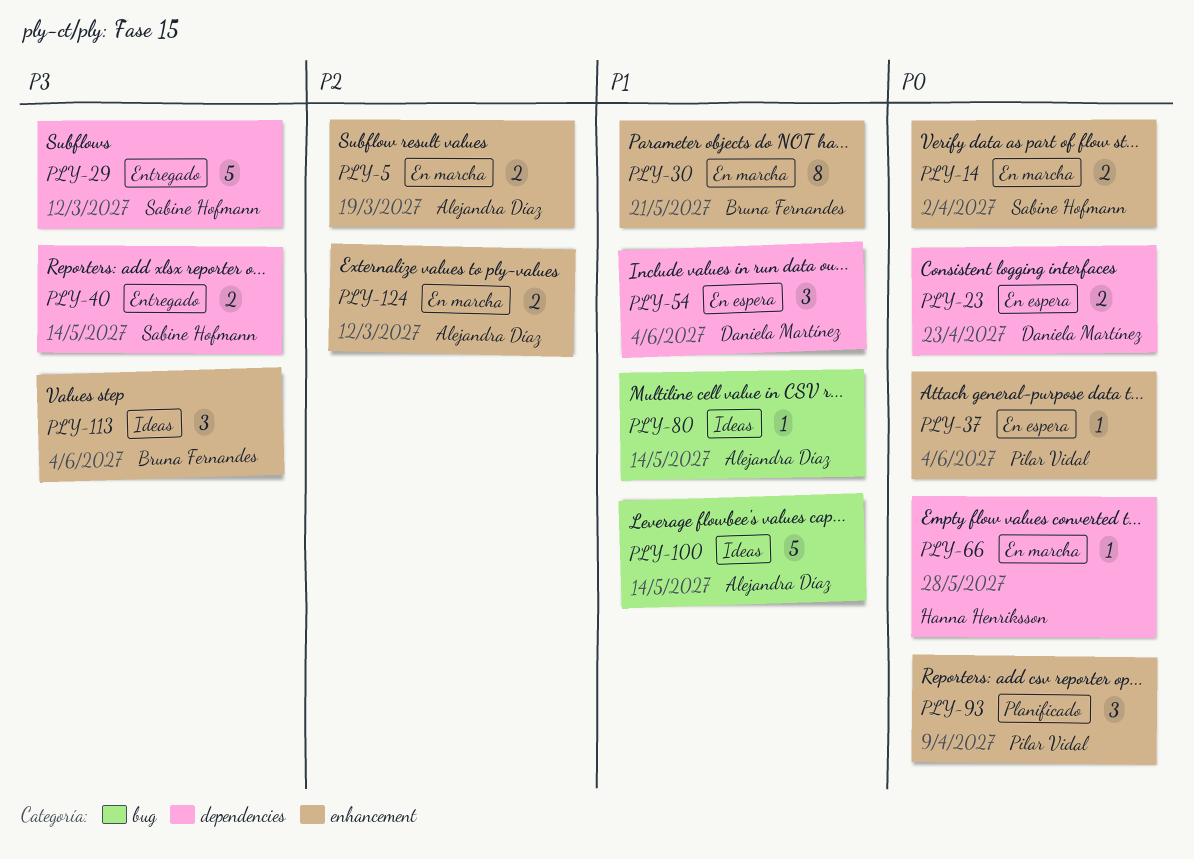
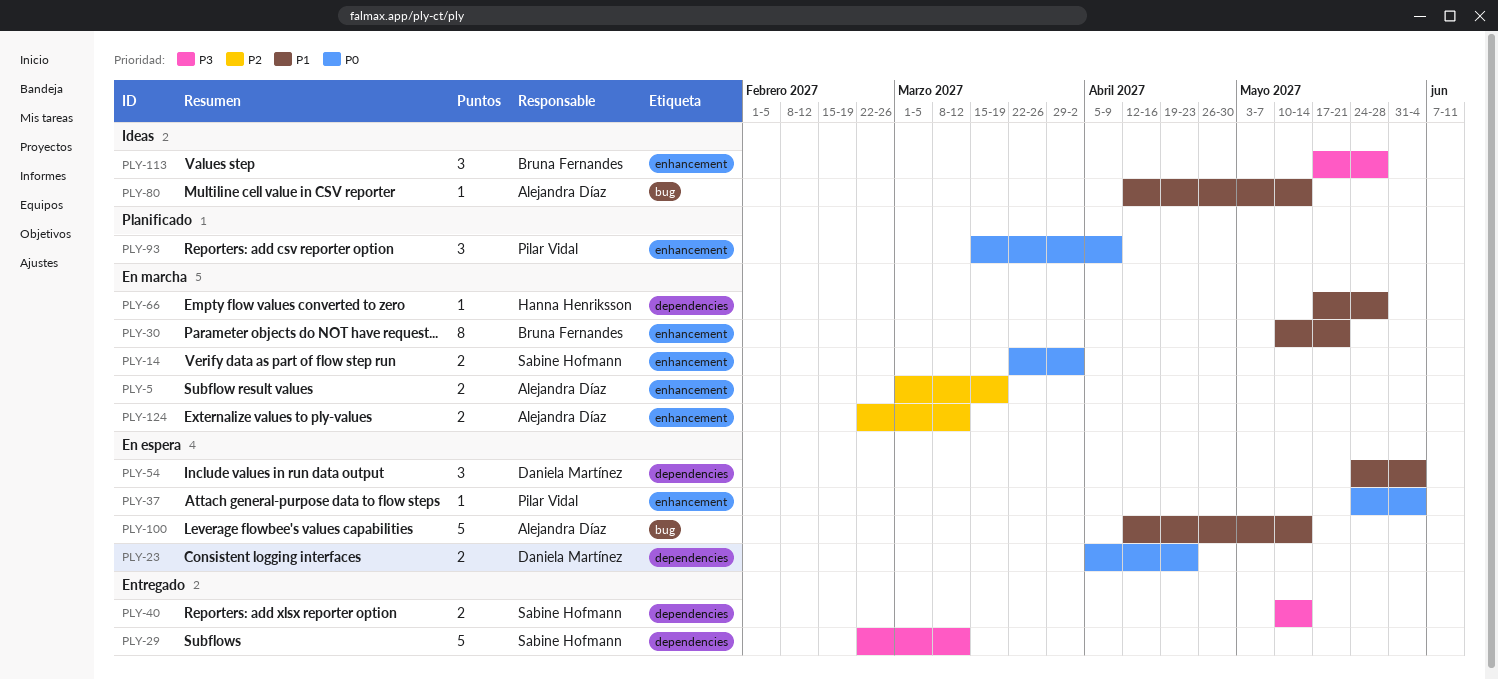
PLY-66, priority: P0 -> P1
PLY-100, status: Ideas -> En espera
PLY-113, due: Jun 4 -> May 28

